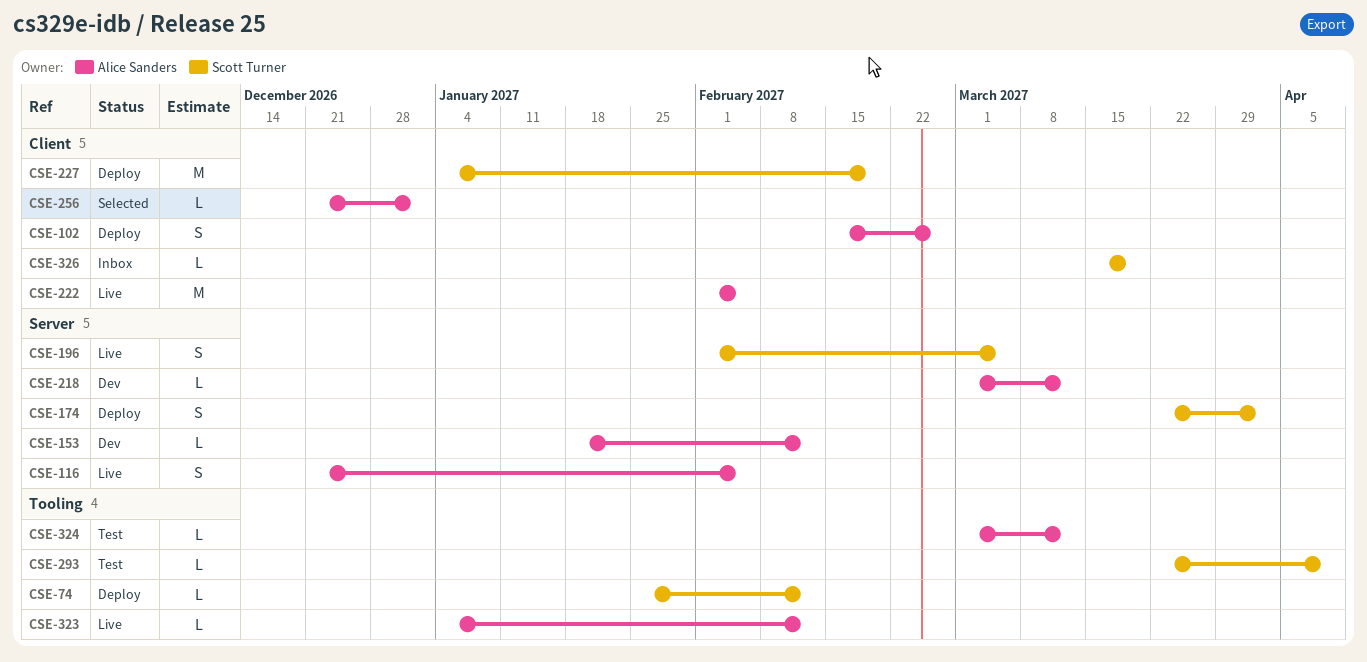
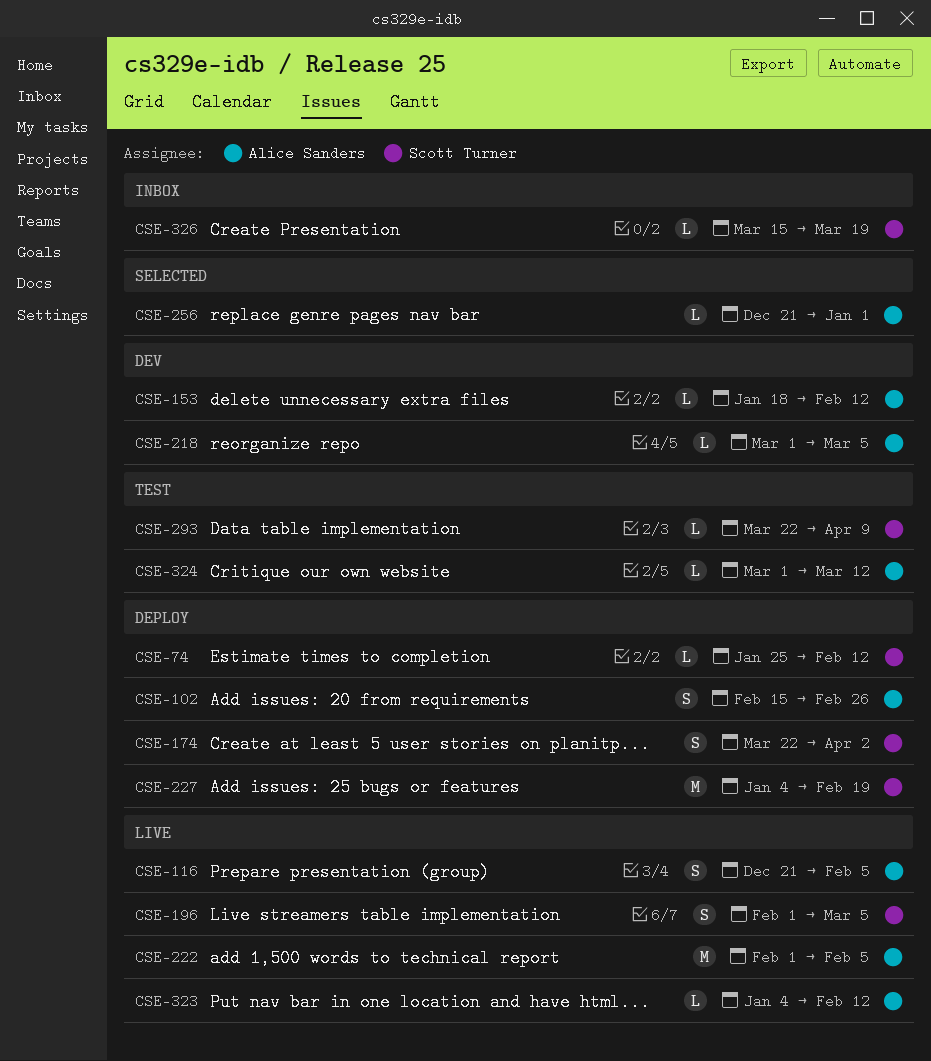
CSE-218, due: Mar 12 -> Mar 5

